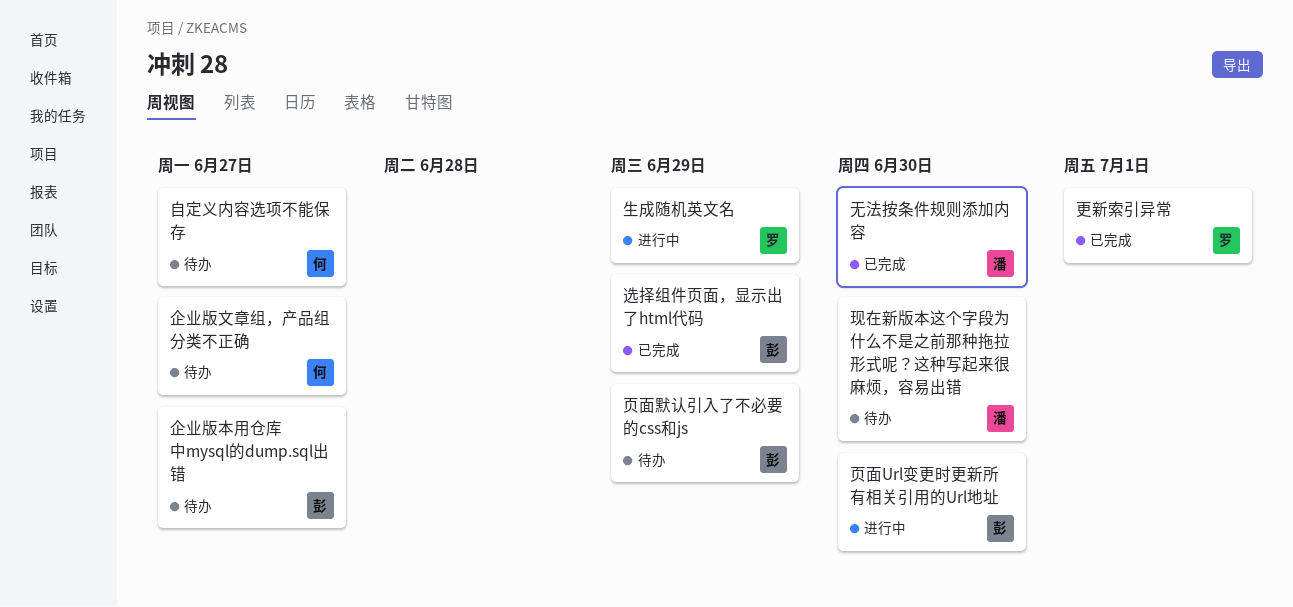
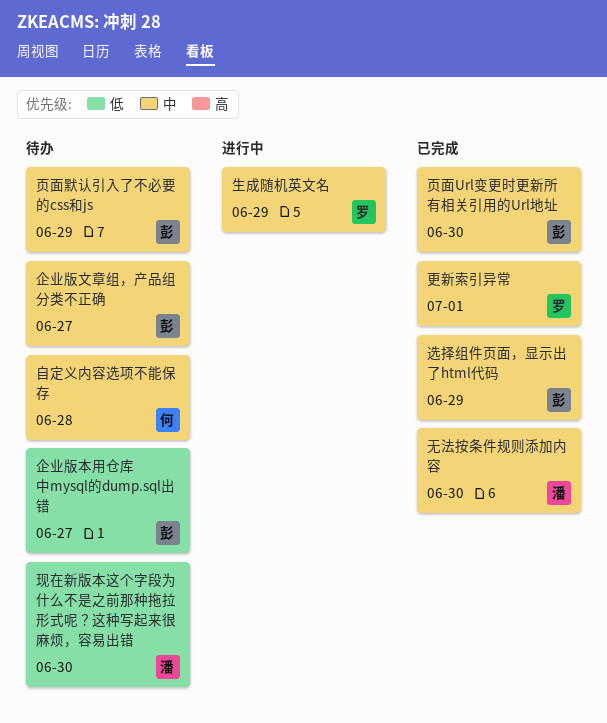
企业版文章组，产品组分类不正确, owner: 何 -> 彭
自定义内容选项不能保存, due: Jun 27 -> Jun 28
页面Url变更时更新所有相关引用的Url地址, status: 进行中 -> 已完成

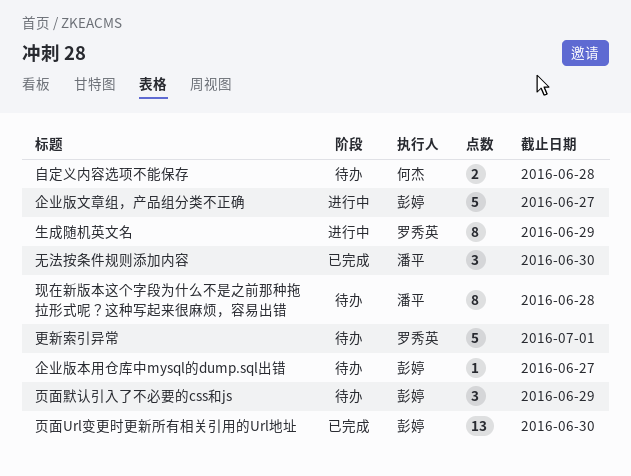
企业版文章组，产品组分类不正确, status: 待办 -> 进行中
更新索引异常, status: 已完成 -> 待办
现在新版本这个字段为什么不是之前那种拖拉形式呢？这种写起来很麻烦，容易出错, due: Jun 30 -> Jun 28
选择组件页面，显示出了html代码: present -> none

